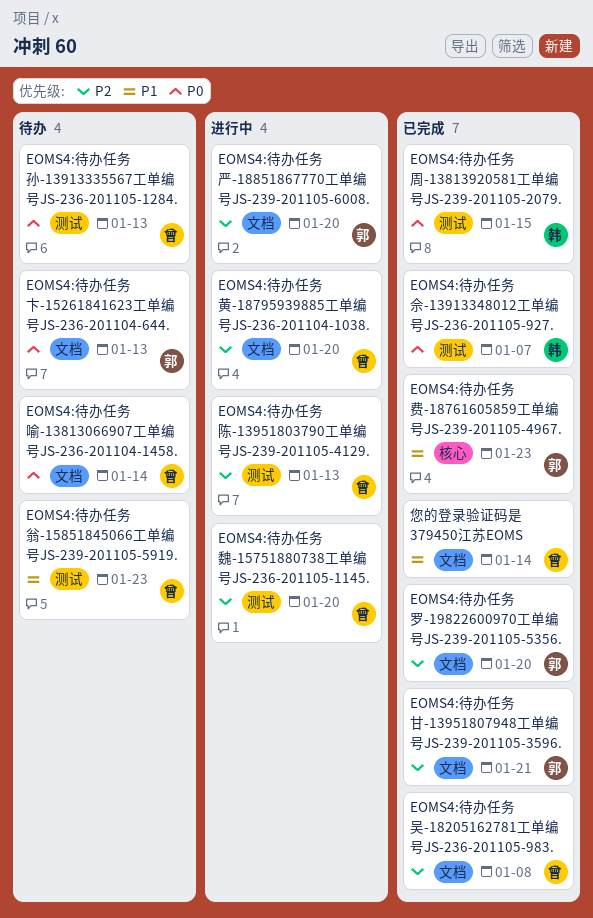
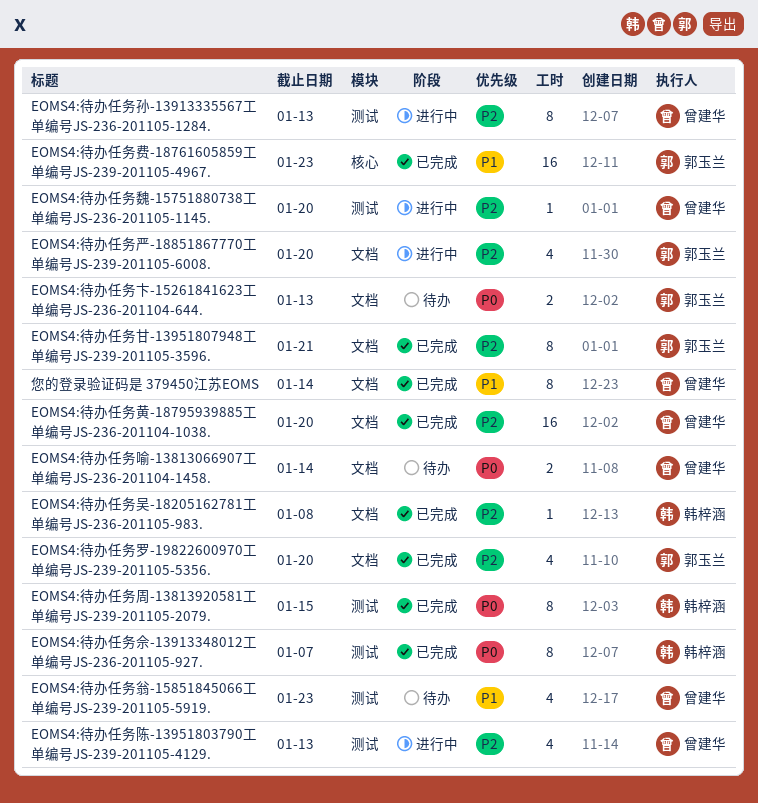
EOMS4:待办任务吴-18205162781工单编号JS-236-201105-983., owner: 曾建华 -> 韩梓涵
EOMS4:待办任务孙-13913335567工单编号JS-236-201105-1284., status: 待办 -> 进行中
EOMS4:待办任务孙-13913335567工单编号JS-236-201105-1284., priority: P0 -> P2
EOMS4:待办任务黄-18795939885工单编号JS-236-201104-1038., status: 进行中 -> 已完成

